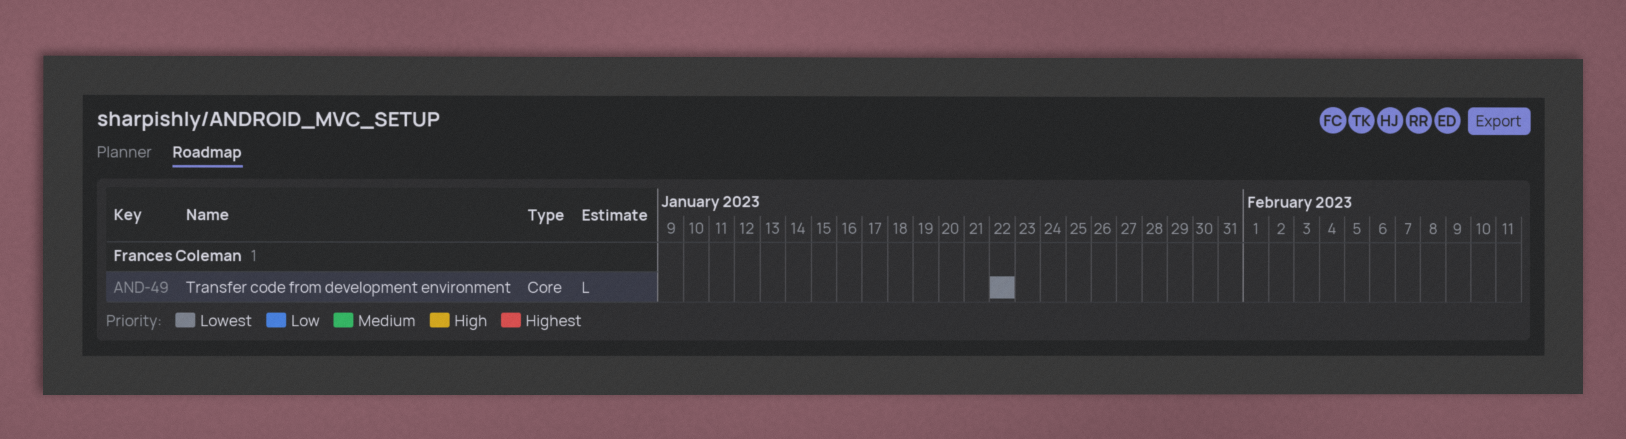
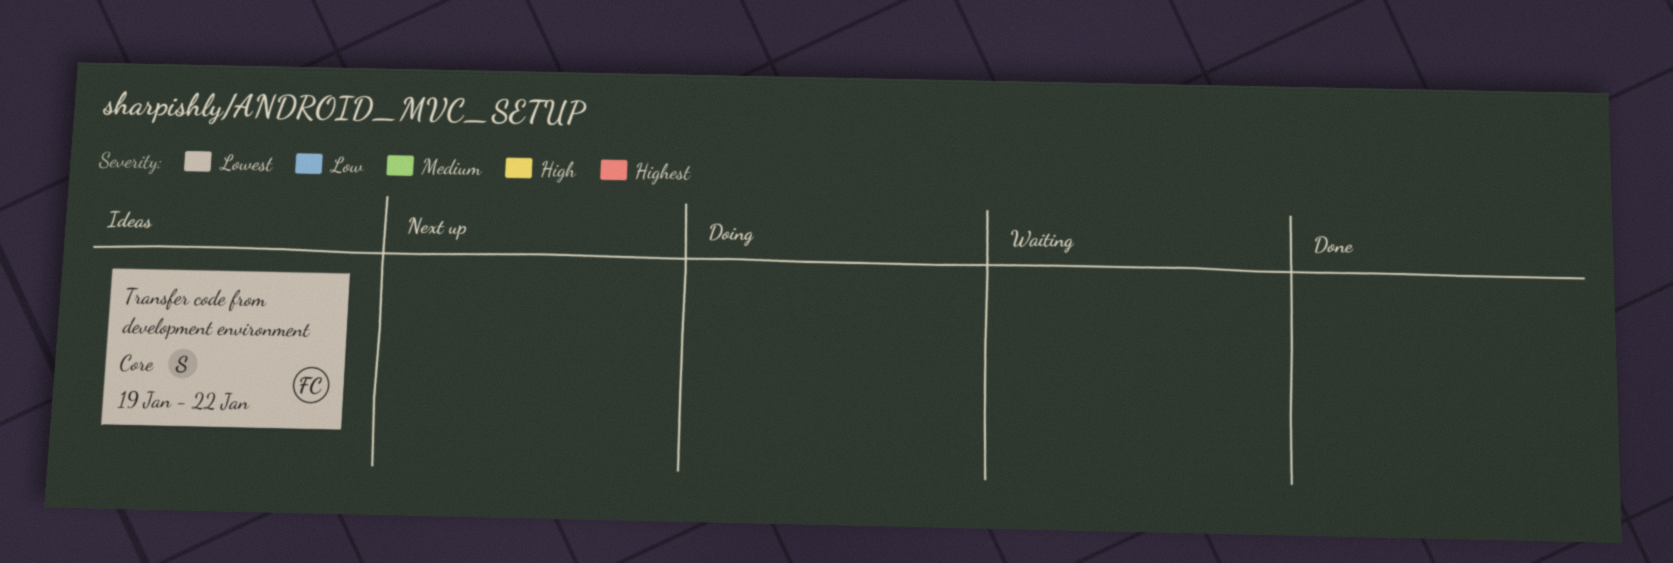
Transfer code from development environment, estimate: L -> S
Transfer code from development environment, start: Jan 22 -> Jan 19

